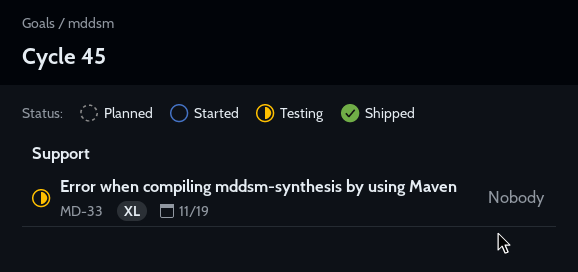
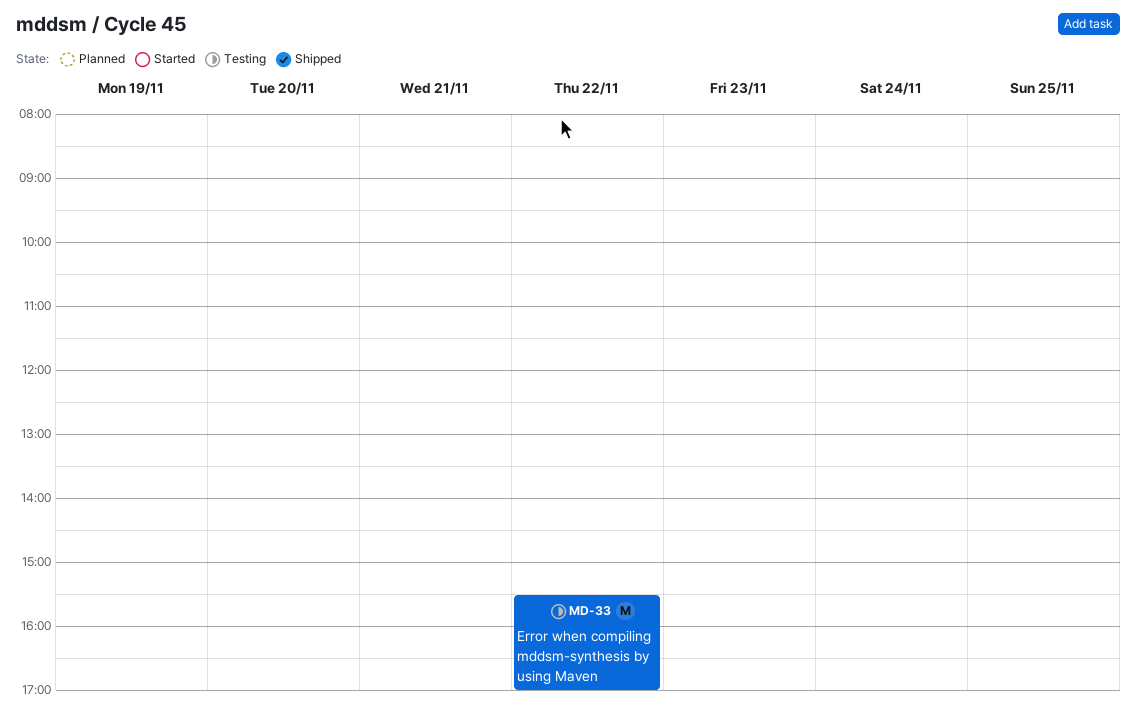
MD-33, estimate: XL -> M
MD-33, day: Nov 19 -> Nov 22

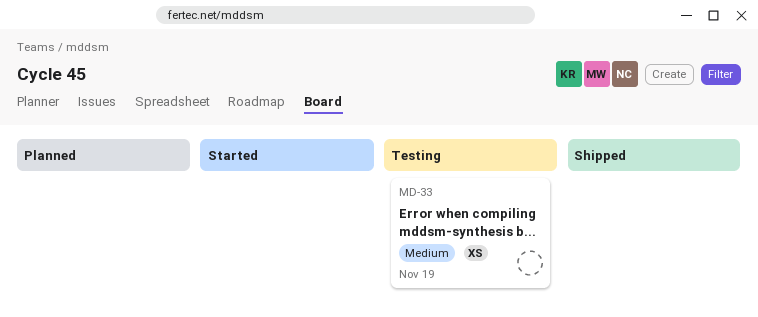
MD-33, estimate: M -> XS
MD-33, day: Nov 22 -> Nov 19

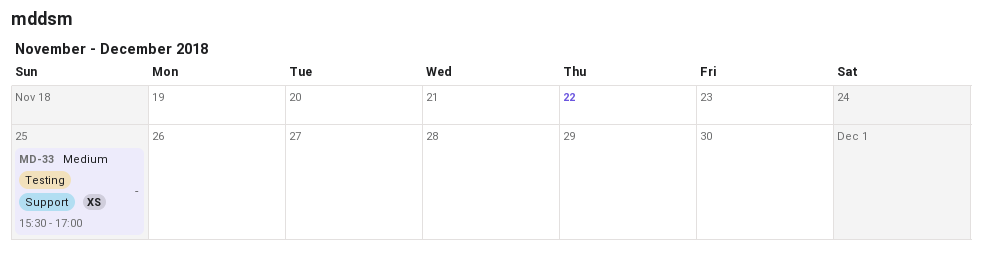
MD-33, day: Nov 19 -> Nov 25

